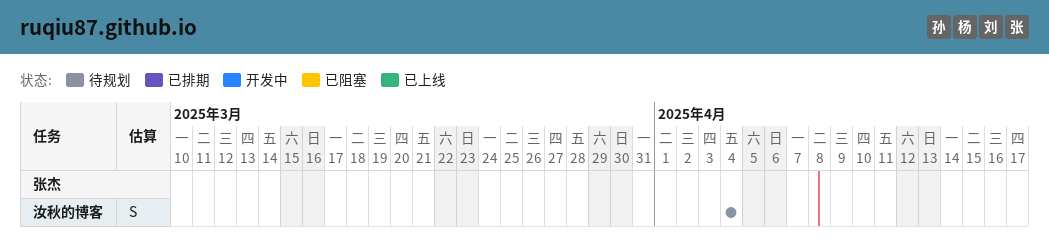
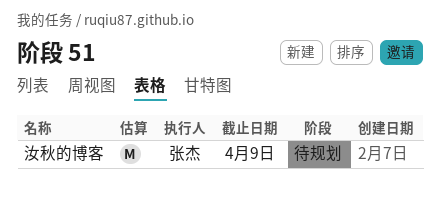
汝秋的博客, estimate: S -> M
汝秋的博客, due: Apr 4 -> Apr 9

